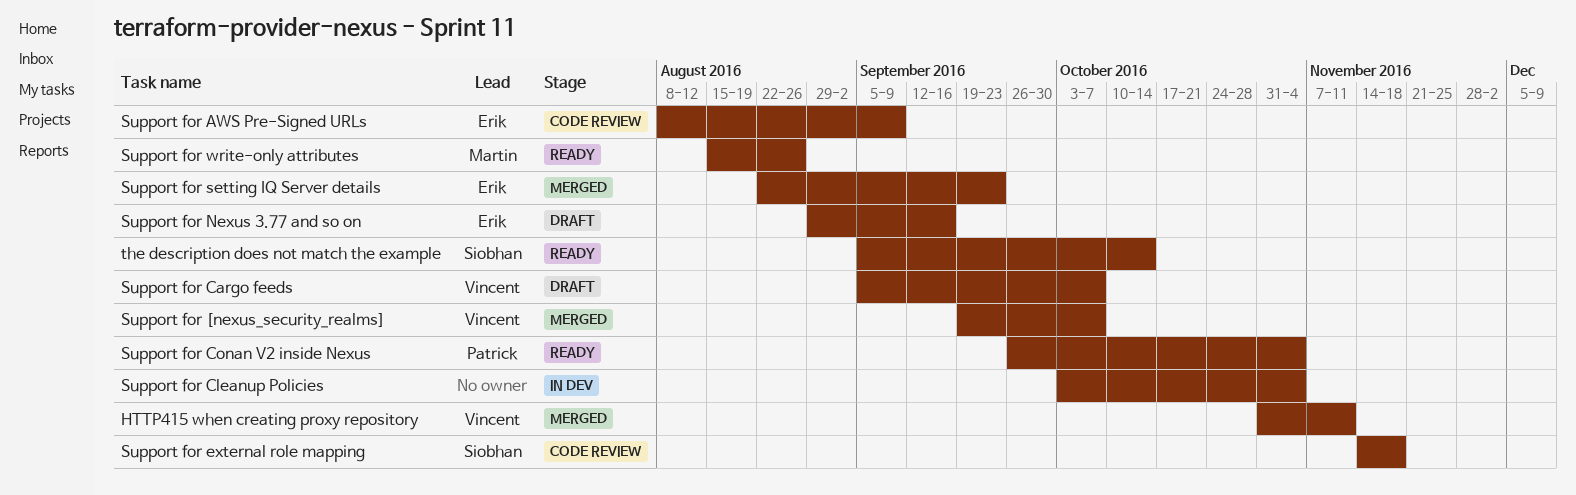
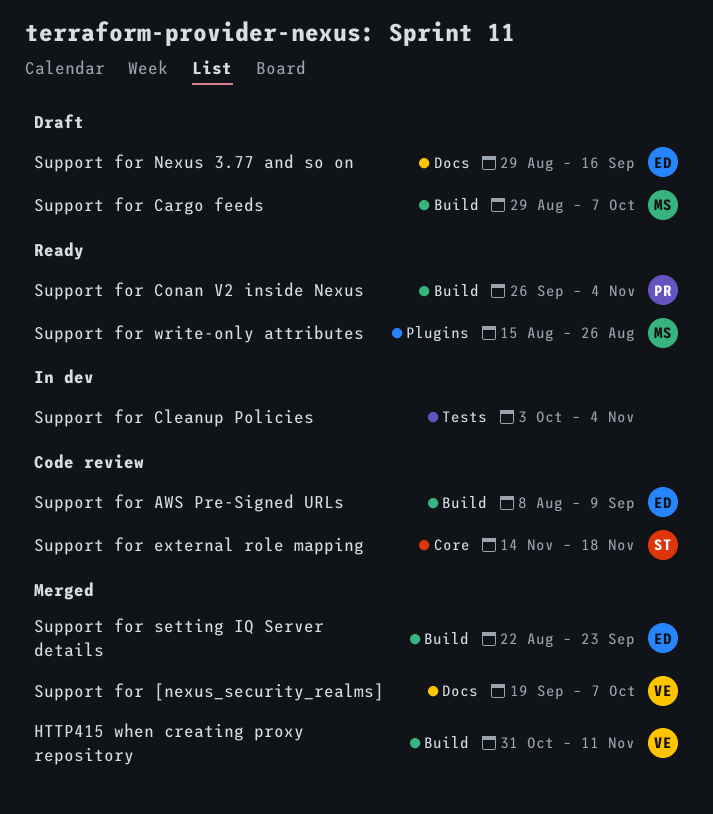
Support for Cargo feeds, owner: Vincent -> Martin
Support for Cargo feeds, start: Sep 5 -> Aug 29
the description does not match the example: present -> none

